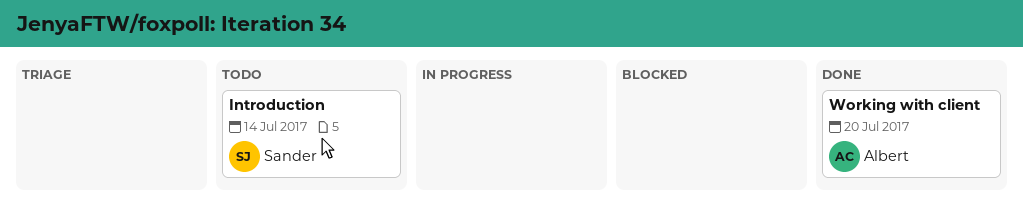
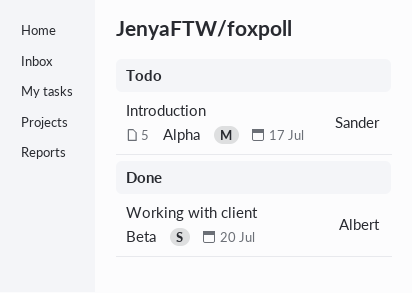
Introduction, due: Jul 14 -> Jul 17

